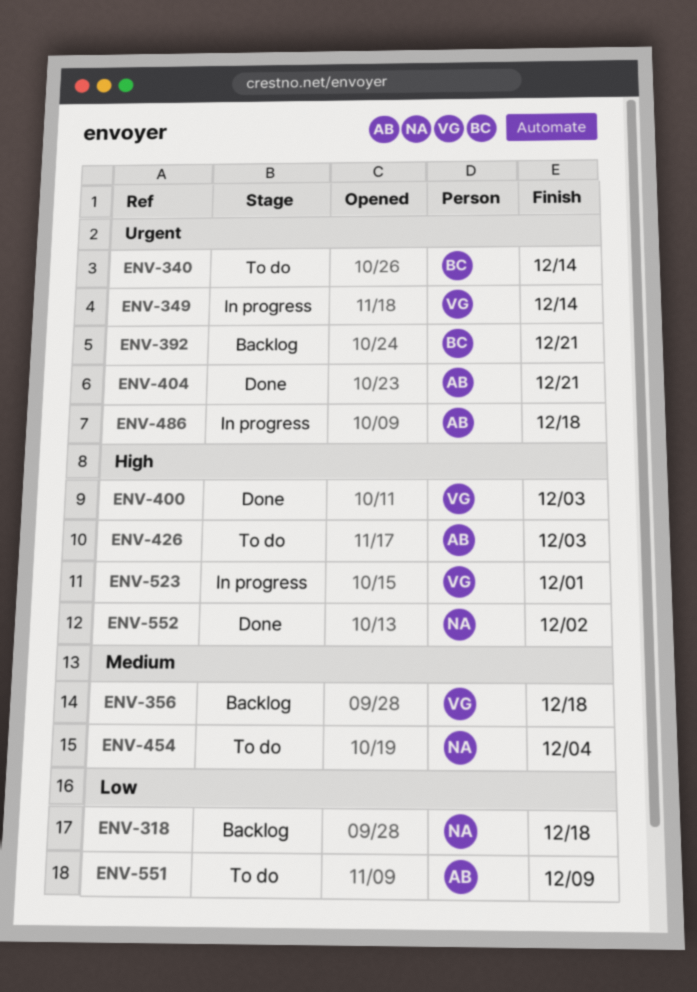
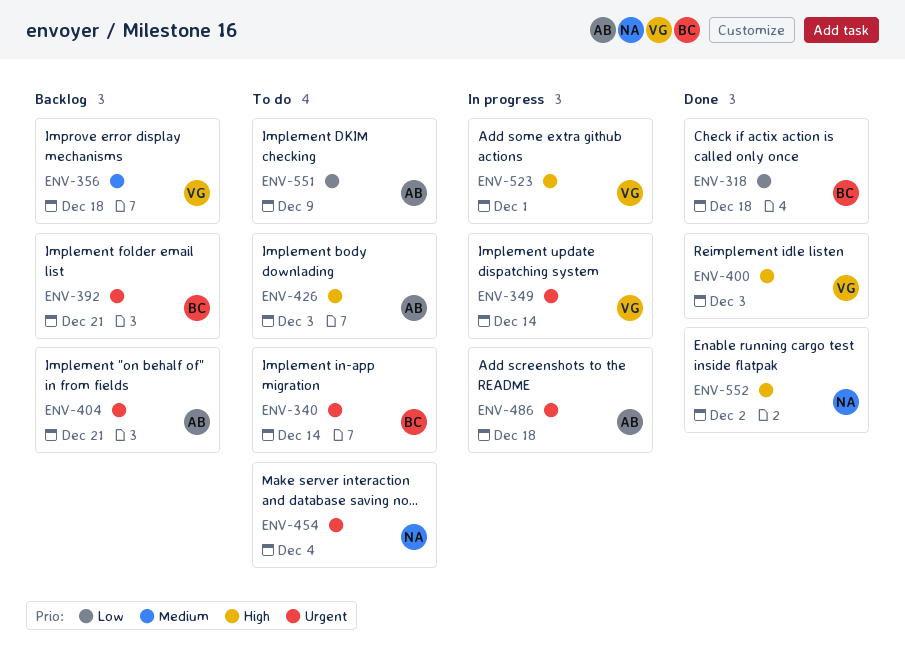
ENV-318, status: Backlog -> Done
ENV-318, owner: NA -> BC
ENV-404, status: Done -> Backlog
ENV-454, priority: Medium -> Urgent

